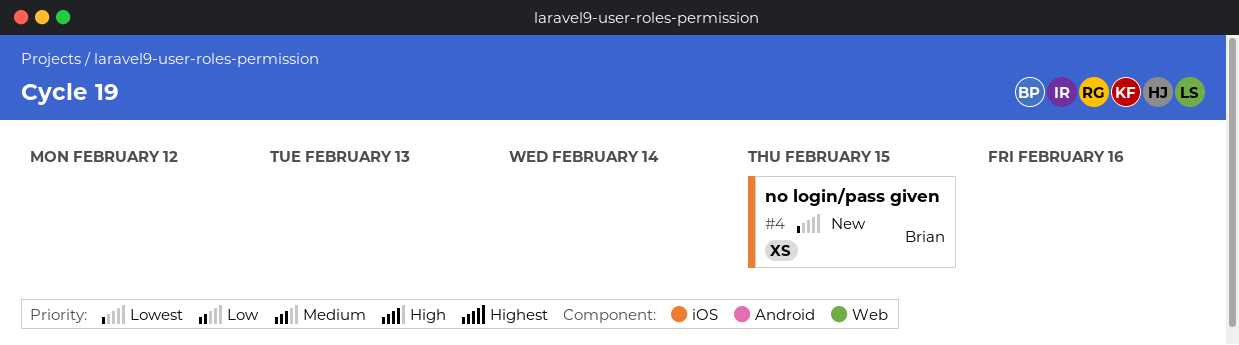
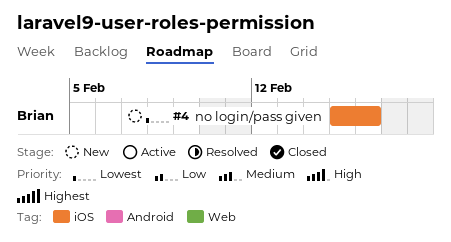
#4, due: Feb 15 -> Feb 16

